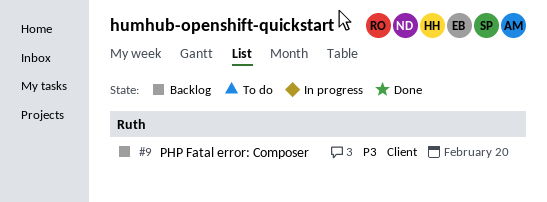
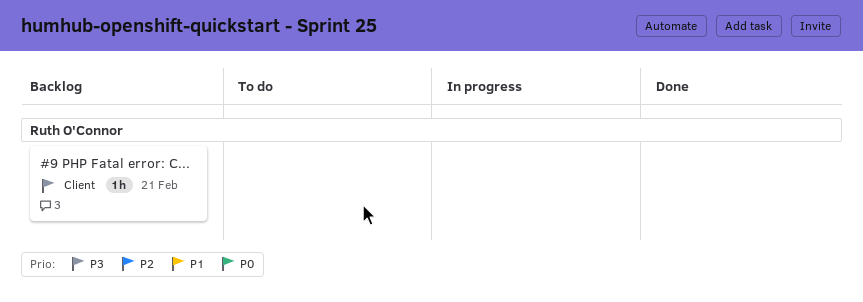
#9, due: Feb 20 -> Feb 21

